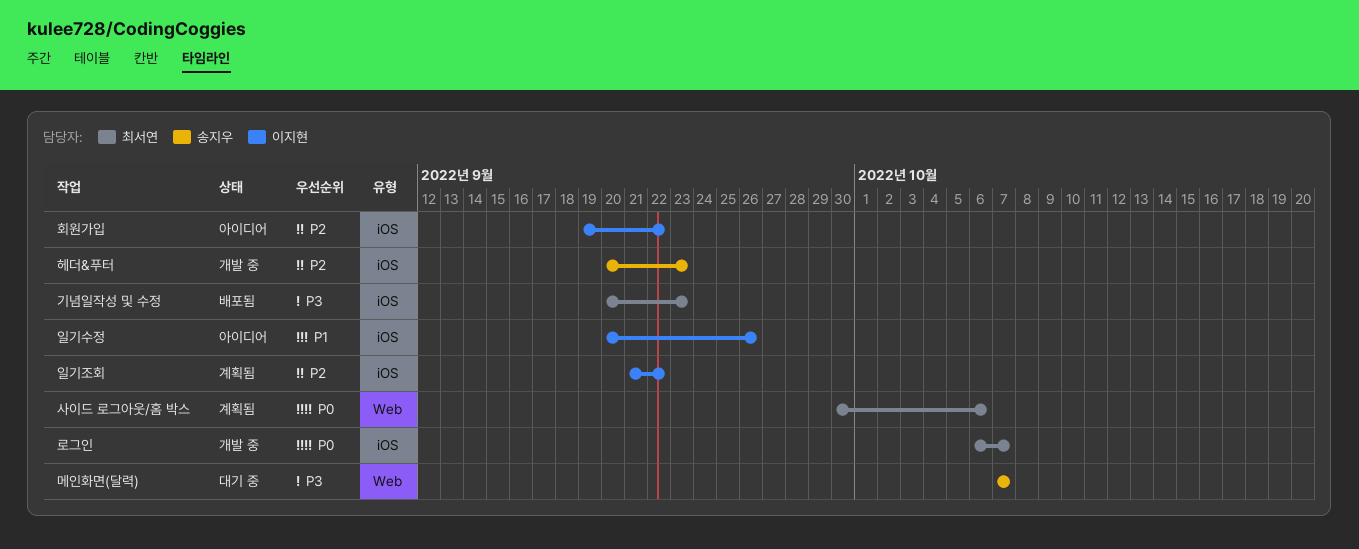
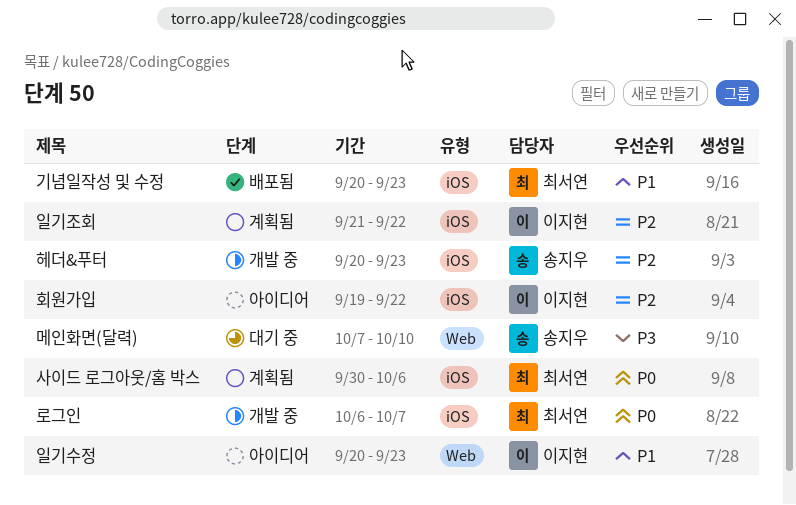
기념일작성 및 수정, priority: P3 -> P1
메인화면(달력), due: Oct 7 -> Oct 10
사이드 로그아웃/홈 박스, label: Web -> iOS
일기수정, label: iOS -> Web
일기수정, due: Sep 26 -> Sep 23

